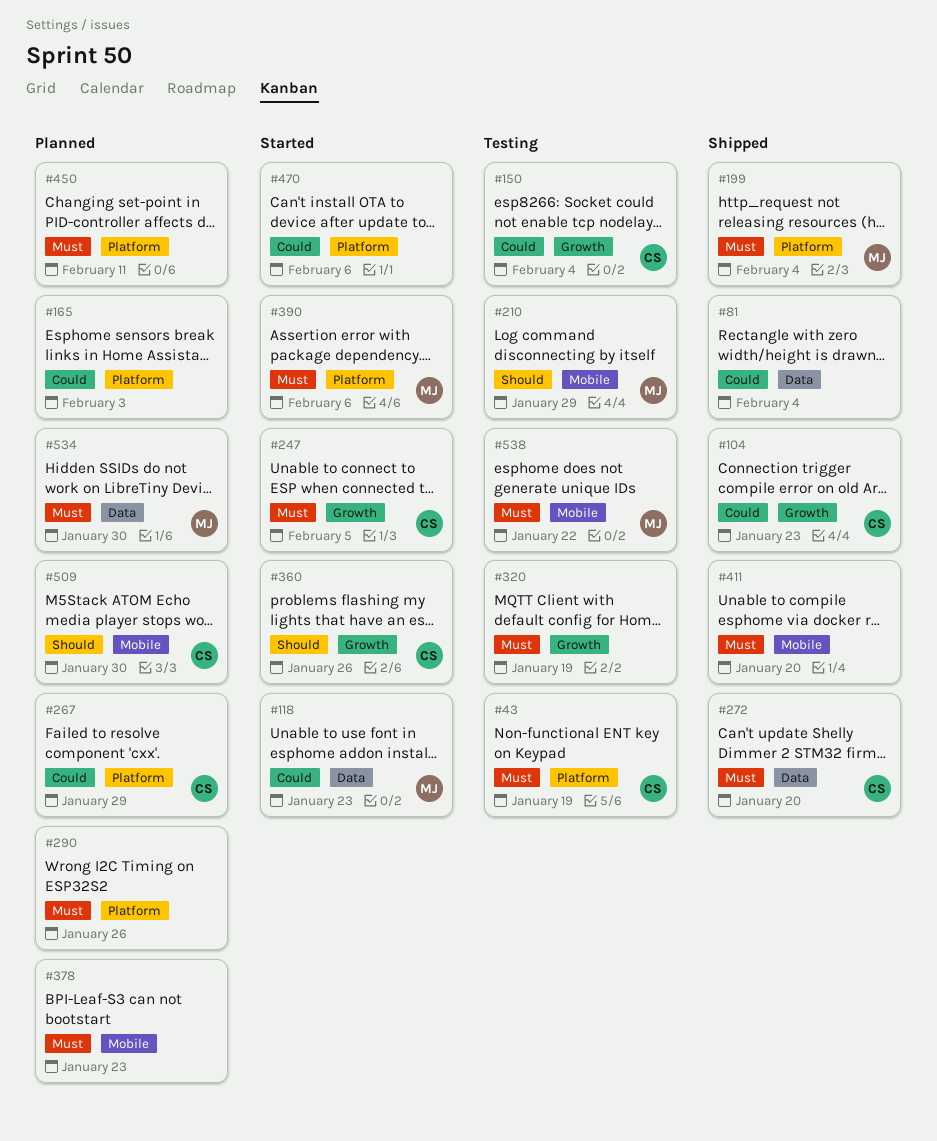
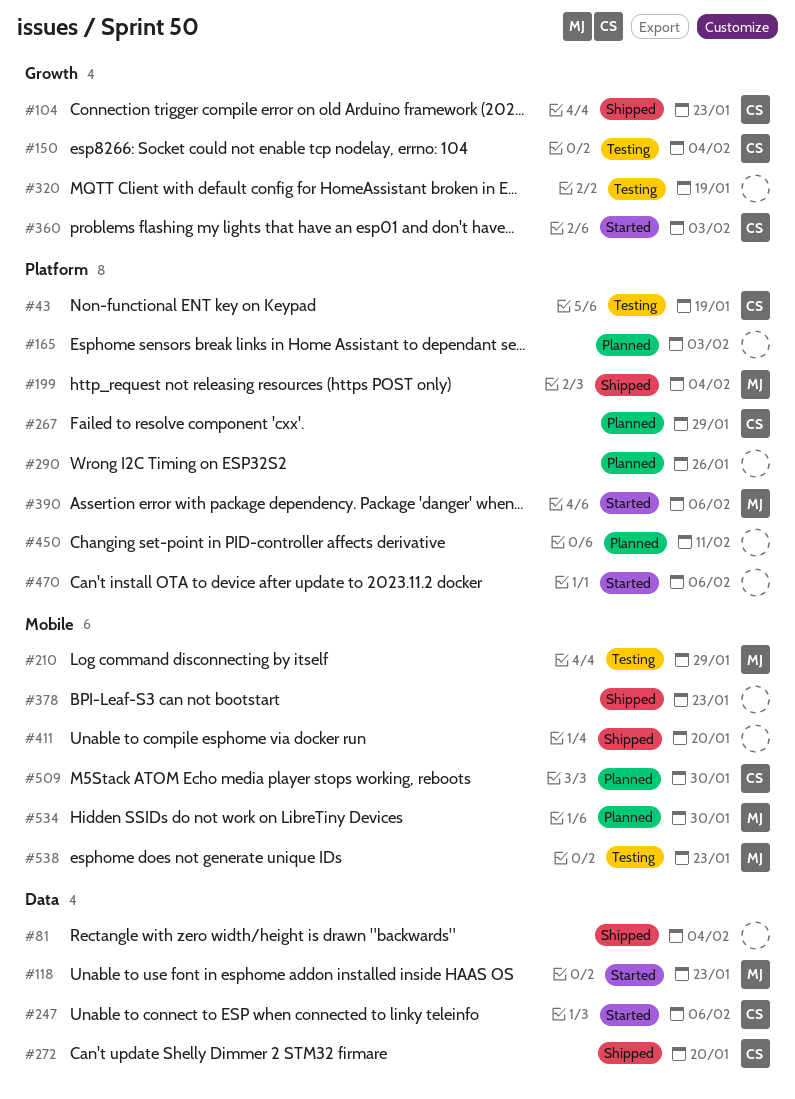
#247, label: Growth -> Data
#247, due: Feb 5 -> Feb 6
#360, due: Jan 26 -> Feb 3
#378, status: Planned -> Shipped
#534, label: Data -> Mobile
#538, due: Jan 22 -> Jan 23

